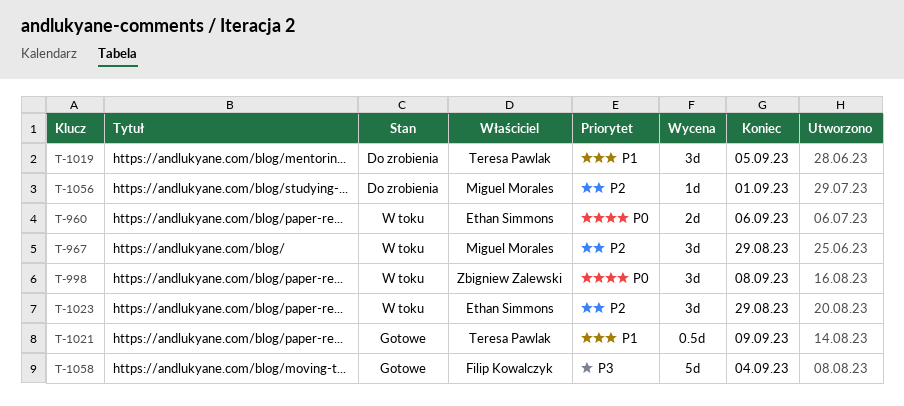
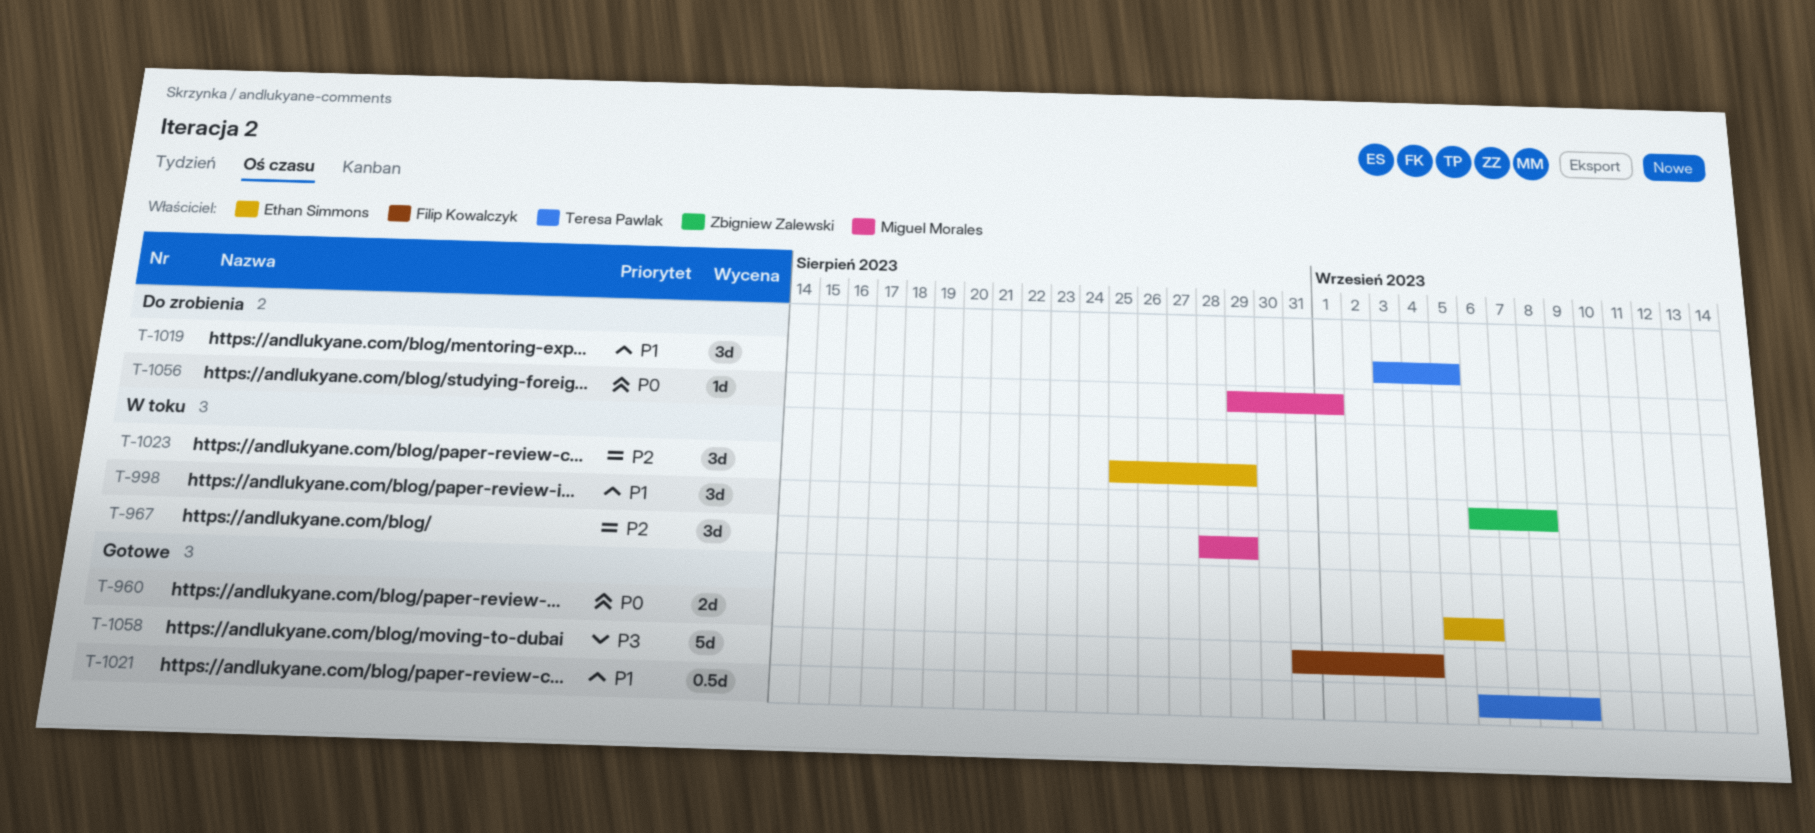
T-960, status: W toku -> Gotowe
T-998, priority: P0 -> P1
T-1056, priority: P2 -> P0

